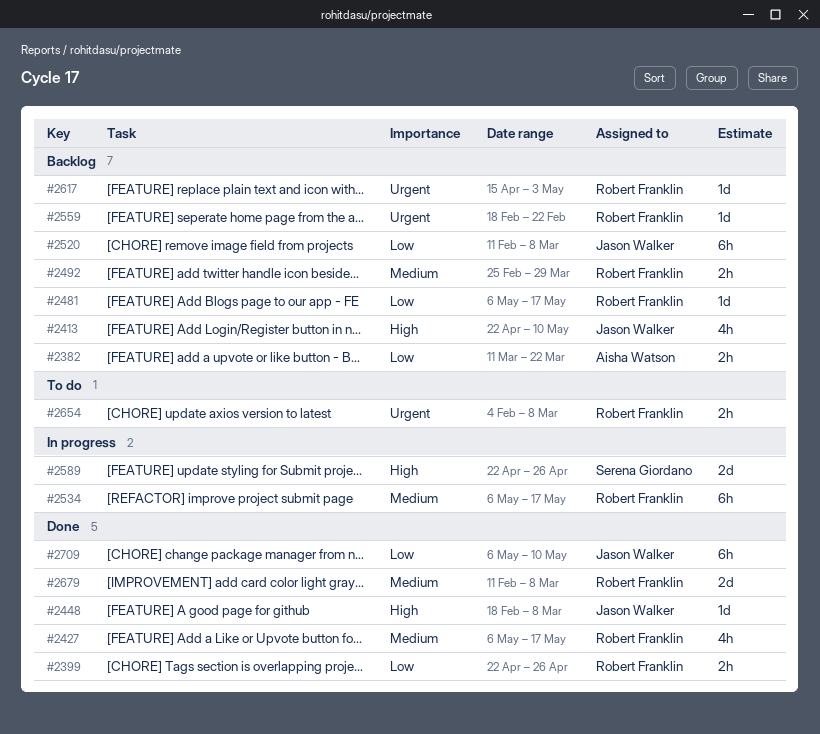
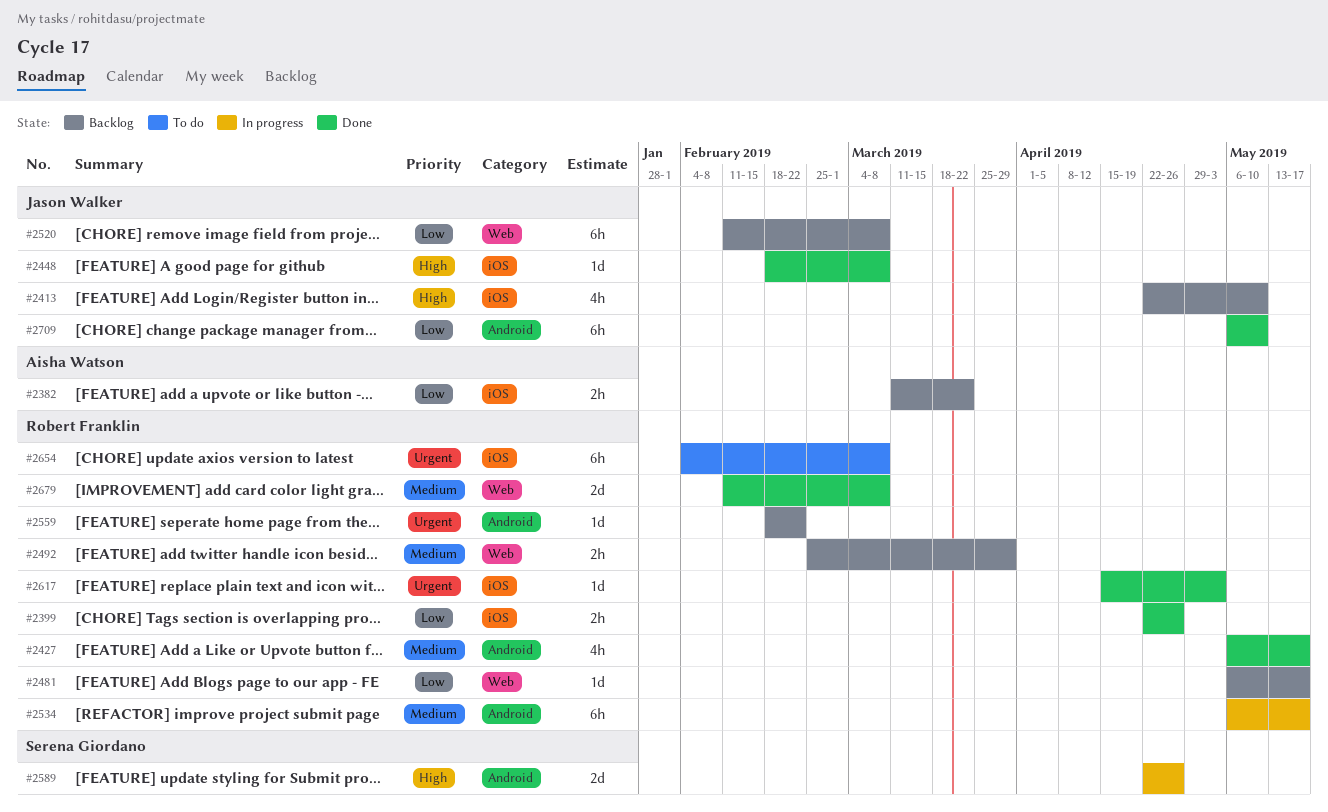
#2617, status: Backlog -> Done
#2654, estimate: 2h -> 6h

